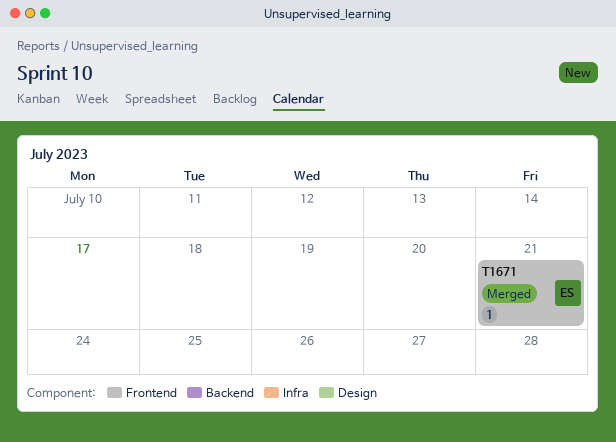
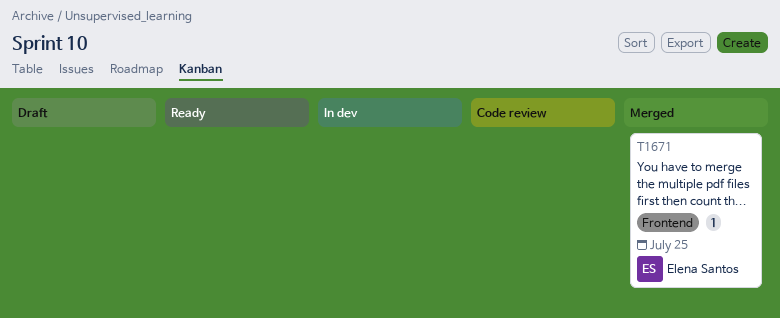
T1671, due: Jul 21 -> Jul 25

